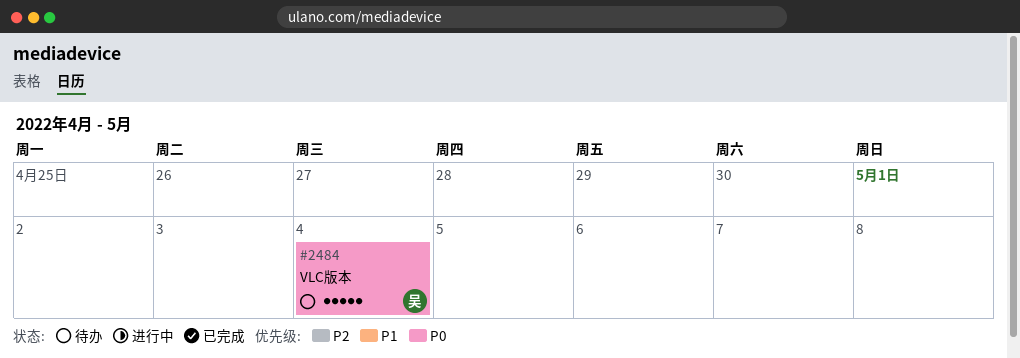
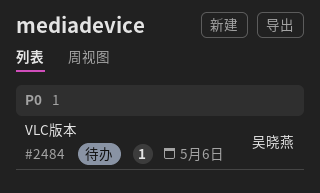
#2484, estimate: 5 -> 1
#2484, due: May 4 -> May 6

